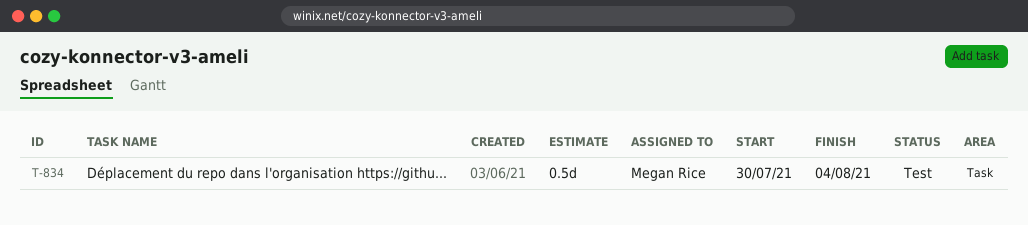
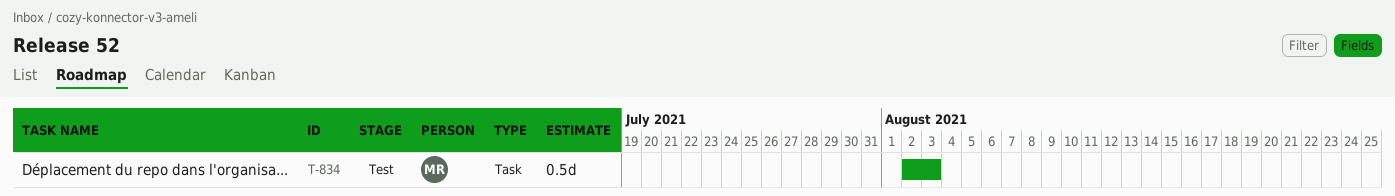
T-834, start: Jul 30 -> Aug 2
T-834, due: Aug 4 -> Aug 3

